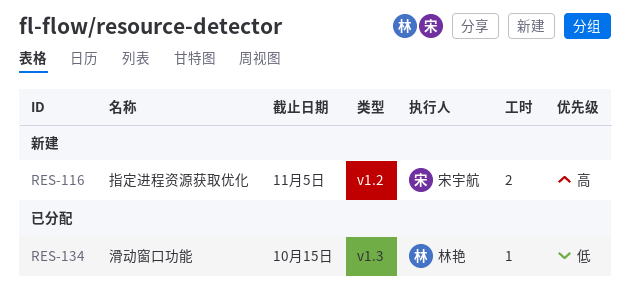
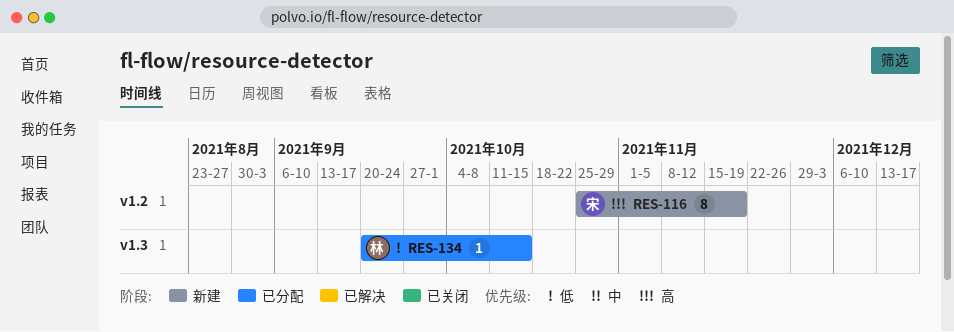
RES-116, estimate: 2 -> 8
RES-116, due: Nov 5 -> Nov 19

